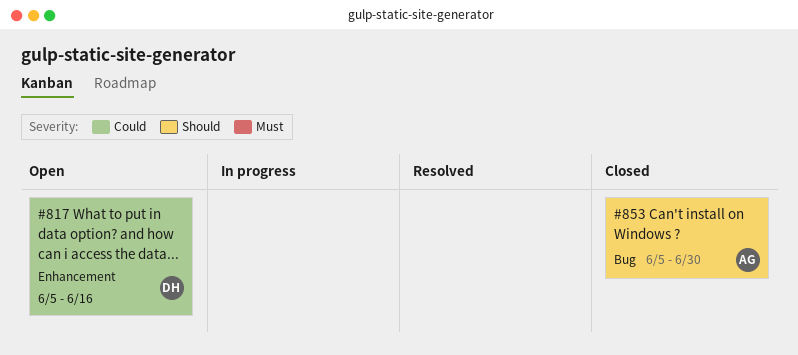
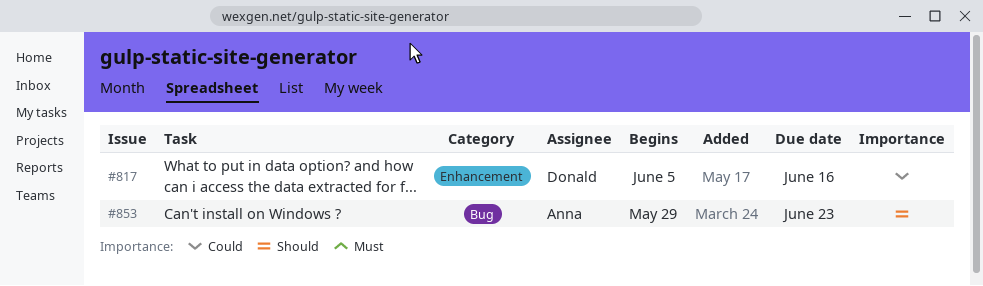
#853, start: Jun 5 -> May 29
#853, due: Jun 30 -> Jun 23

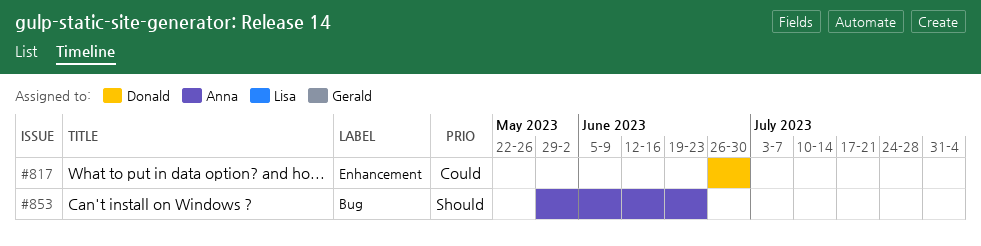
#817, start: Jun 5 -> Jun 26
#817, due: Jun 16 -> Jun 30

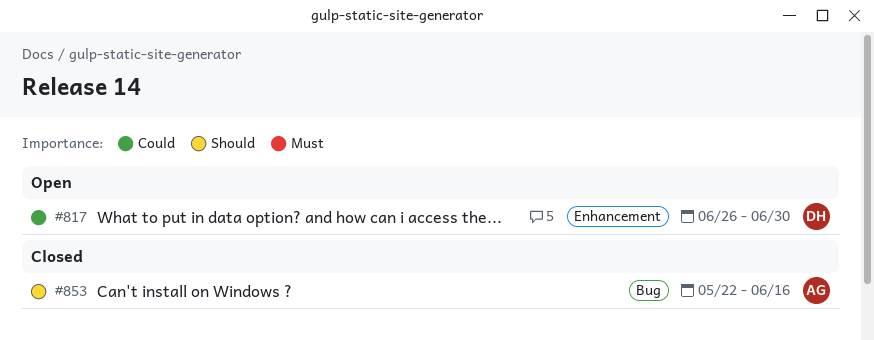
#853, start: May 29 -> May 22
#853, due: Jun 23 -> Jun 16

